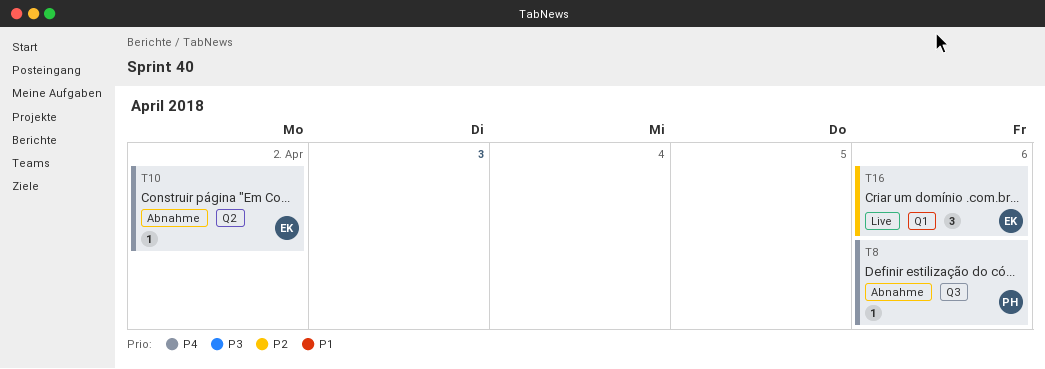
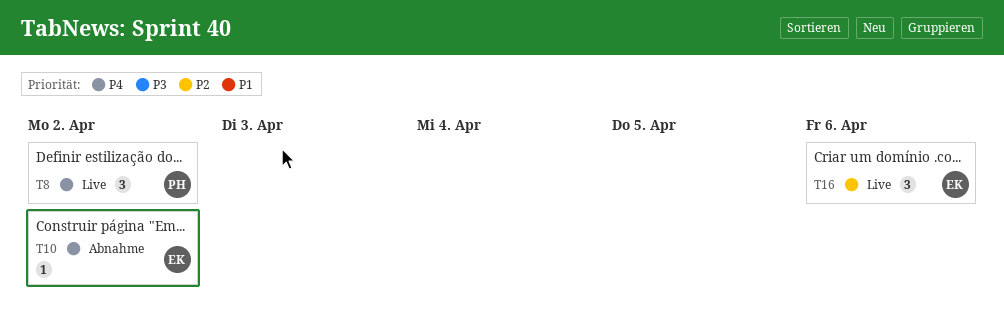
T8, status: Abnahme -> Live
T8, estimate: 1 -> 3
T8, due: Apr 6 -> Apr 2

